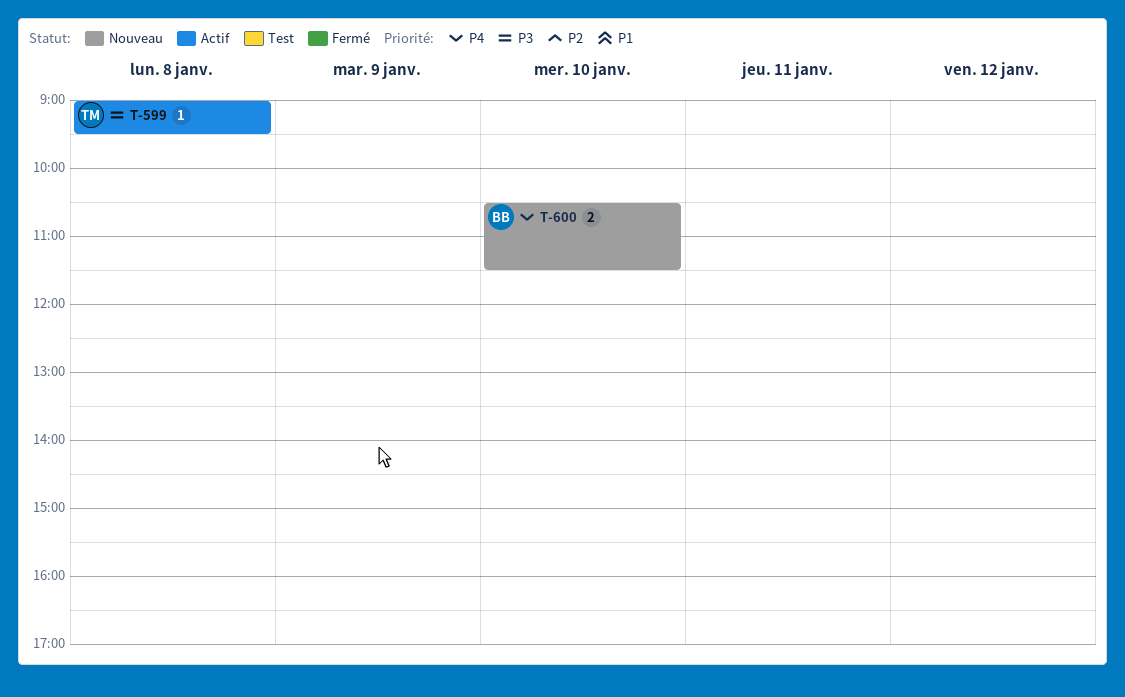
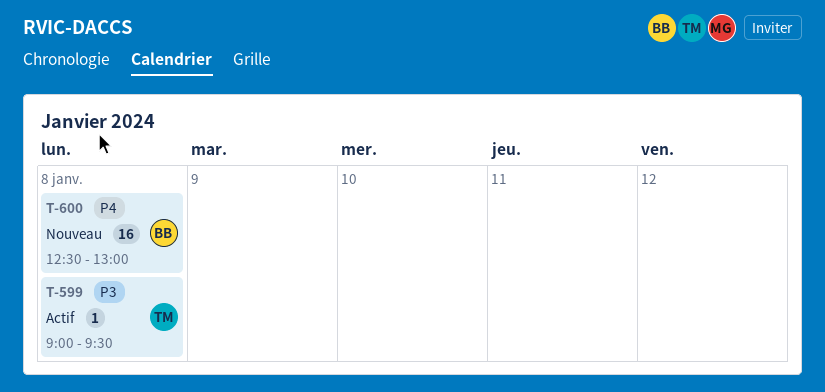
T-600, estimate: 2 -> 16
T-600, day: Jan 10 -> Jan 8
T-600, begins: 10:30 -> 12:30
T-600, ends: 11:30 -> 13:00

